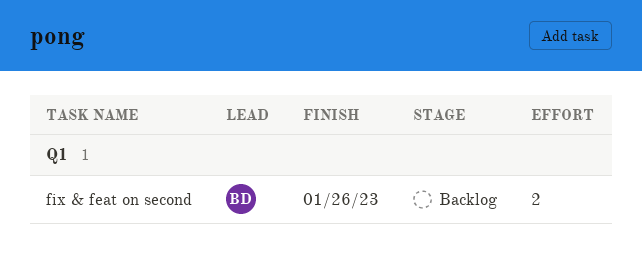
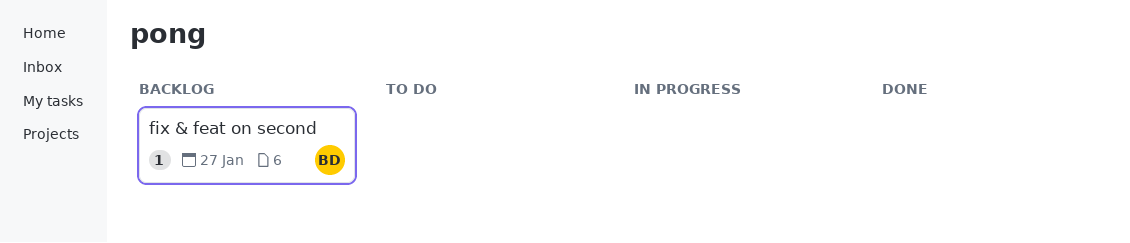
fix & feat on second, estimate: 2 -> 1
fix & feat on second, due: Jan 26 -> Jan 27

